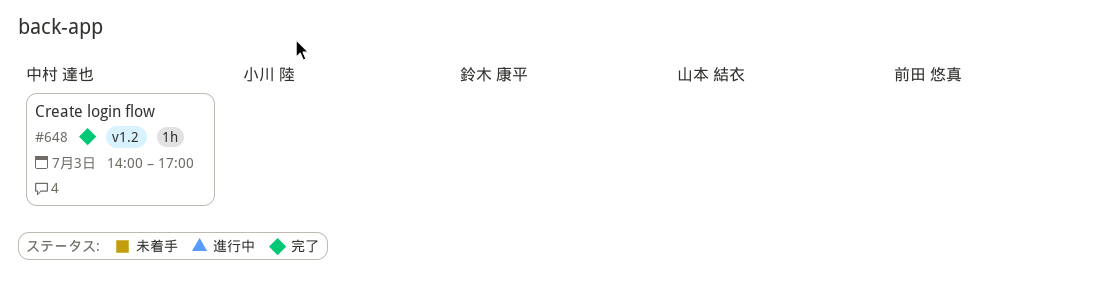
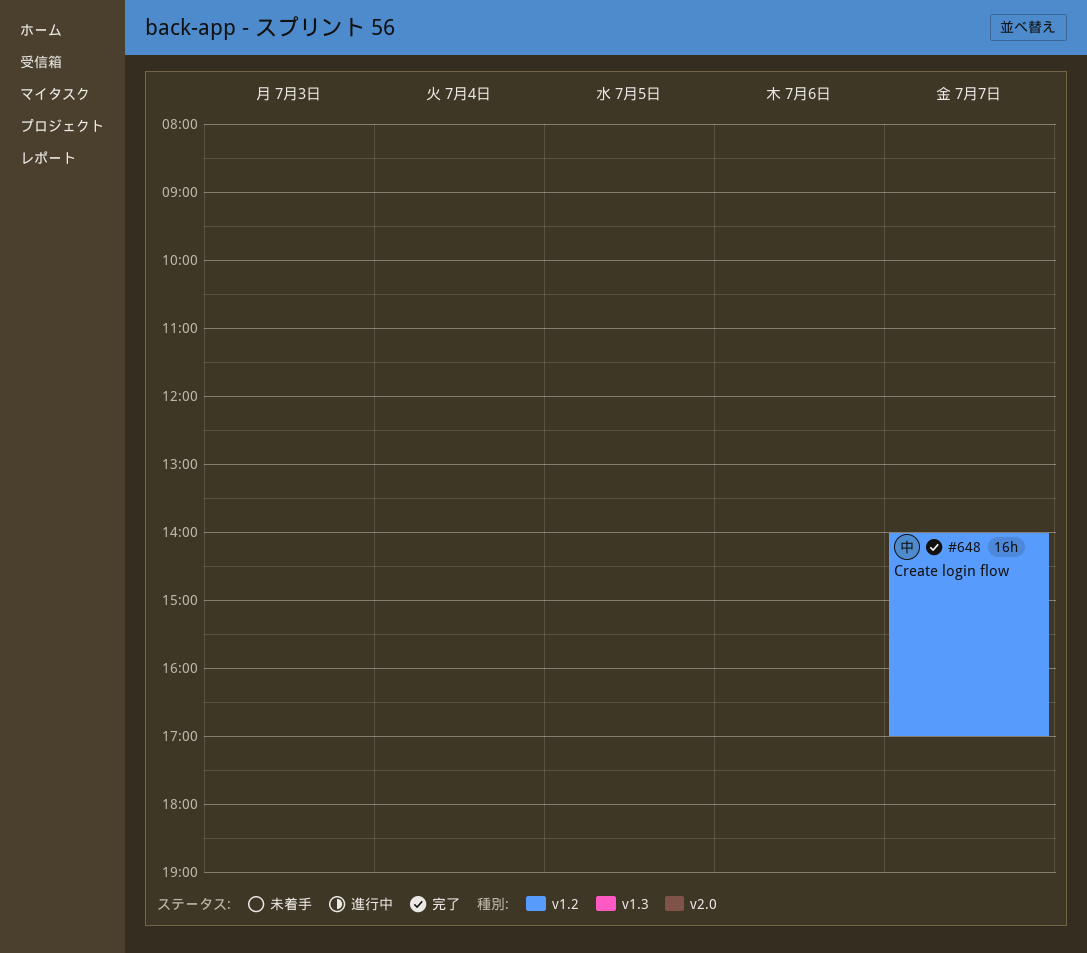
#648, estimate: 1h -> 16h
#648, day: Jul 3 -> Jul 7

